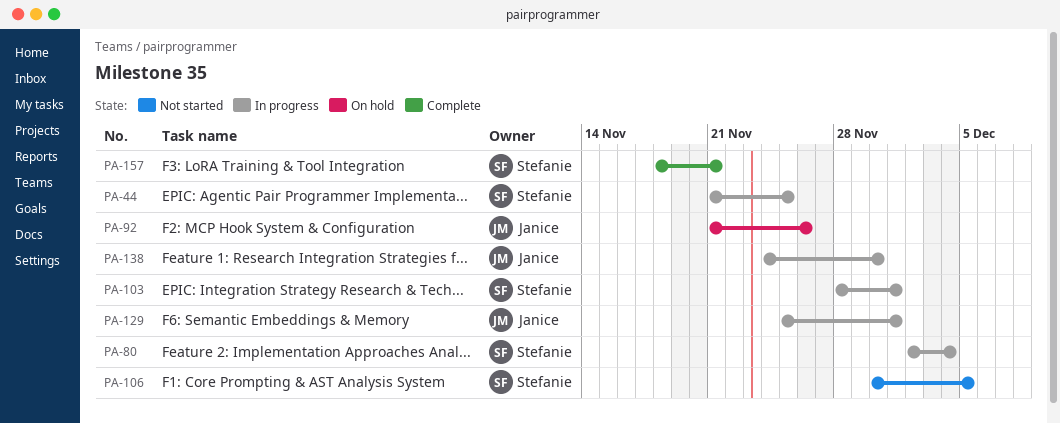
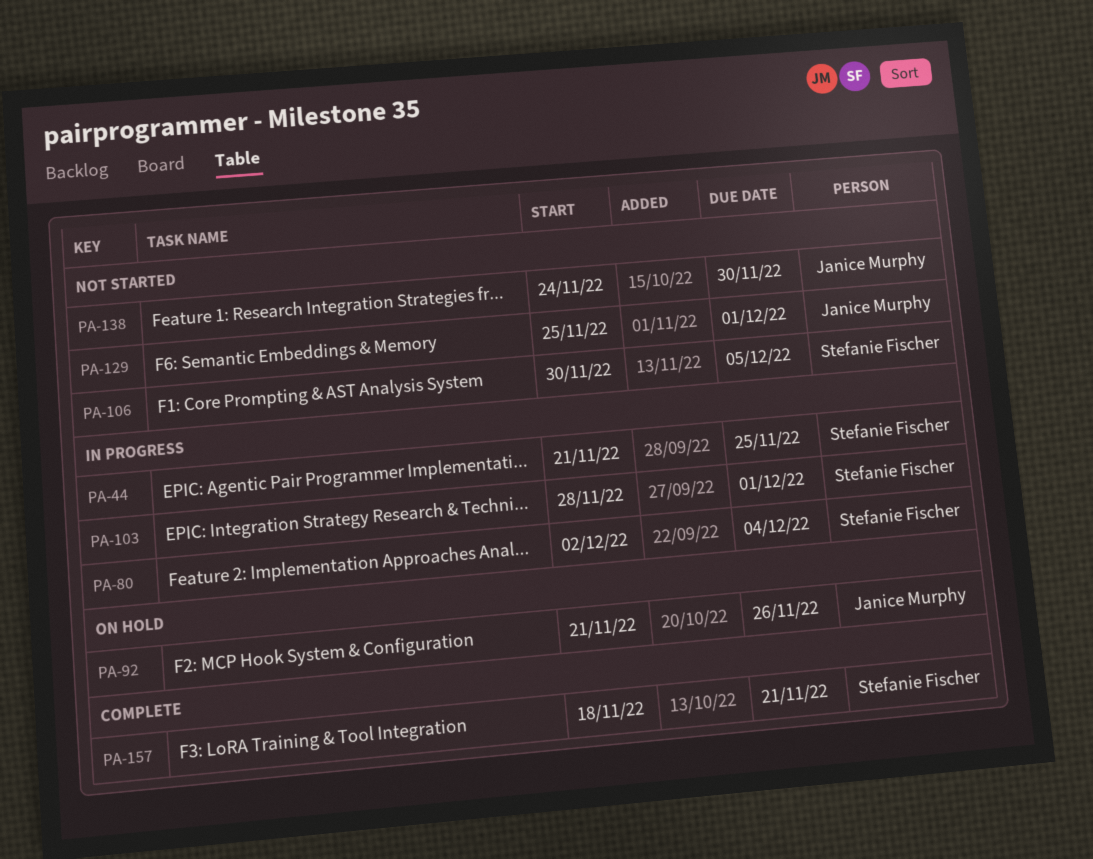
PA-129, status: In progress -> Not started
PA-138, status: In progress -> Not started

